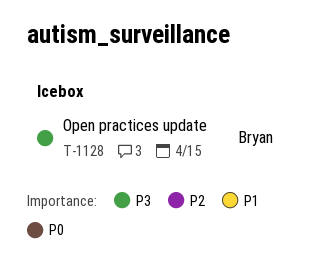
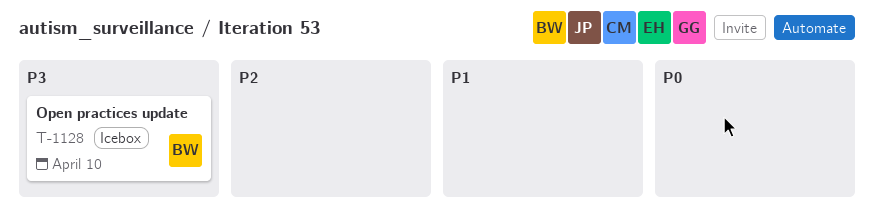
T-1128, due: Apr 15 -> Apr 10

